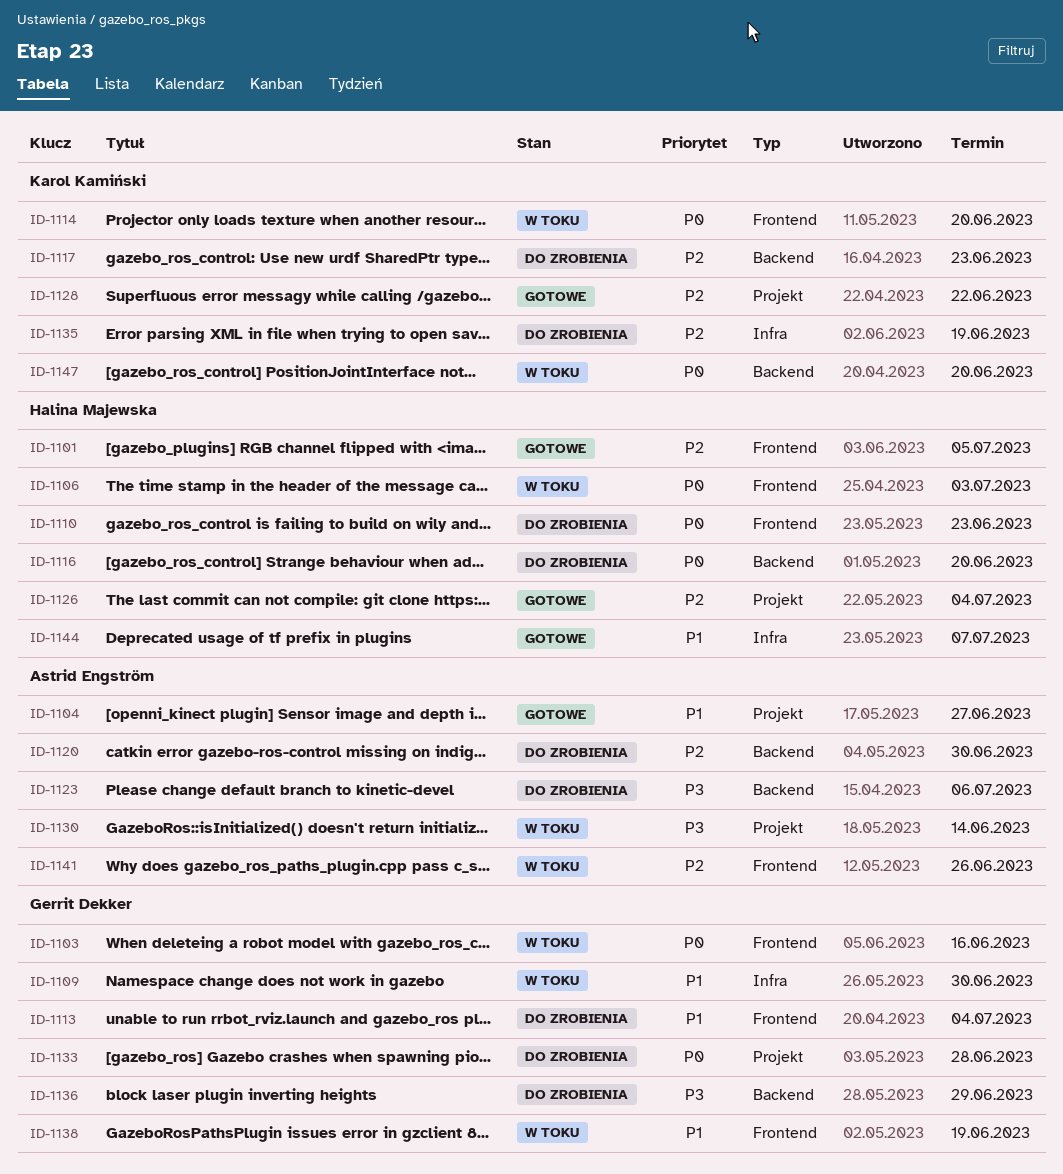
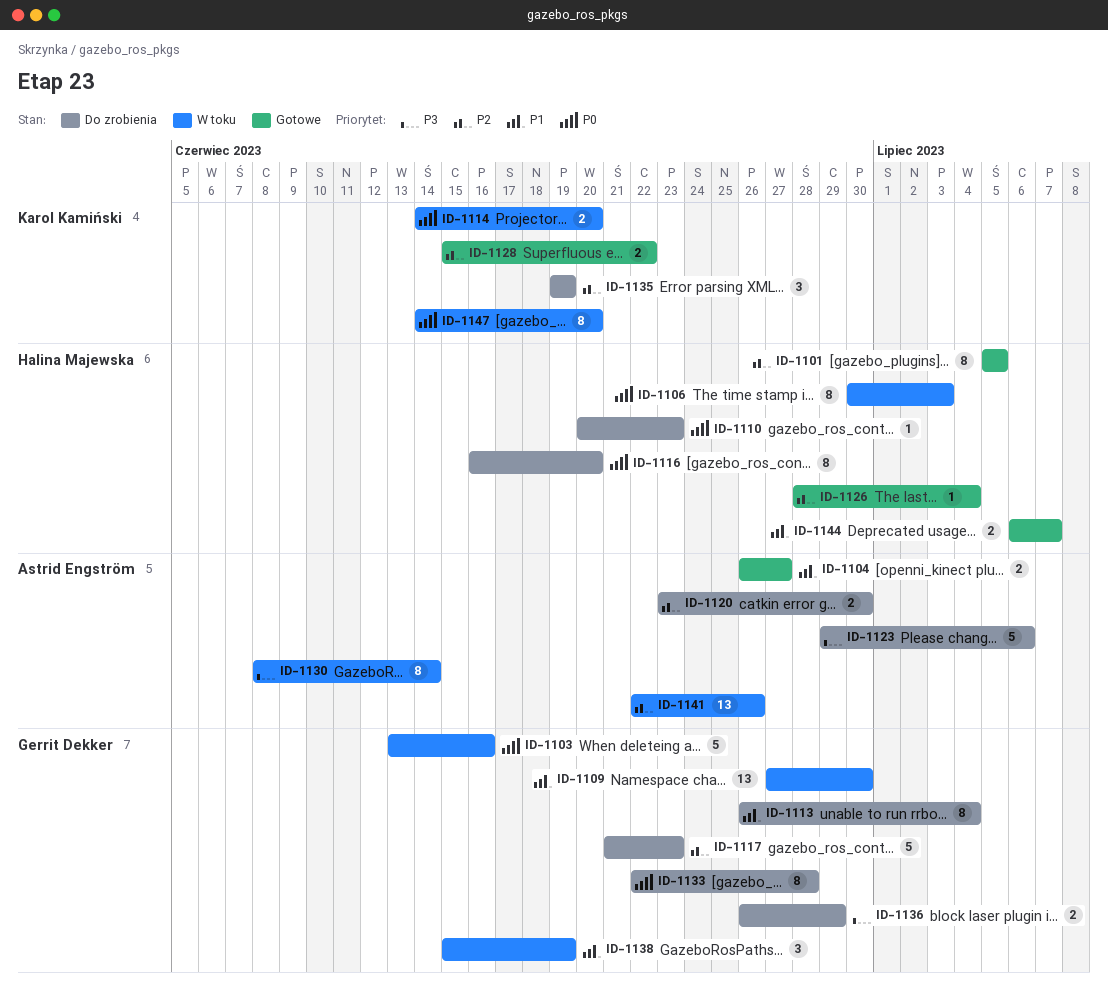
ID-1117, owner: Karol Kamiński -> Gerrit Dekker

